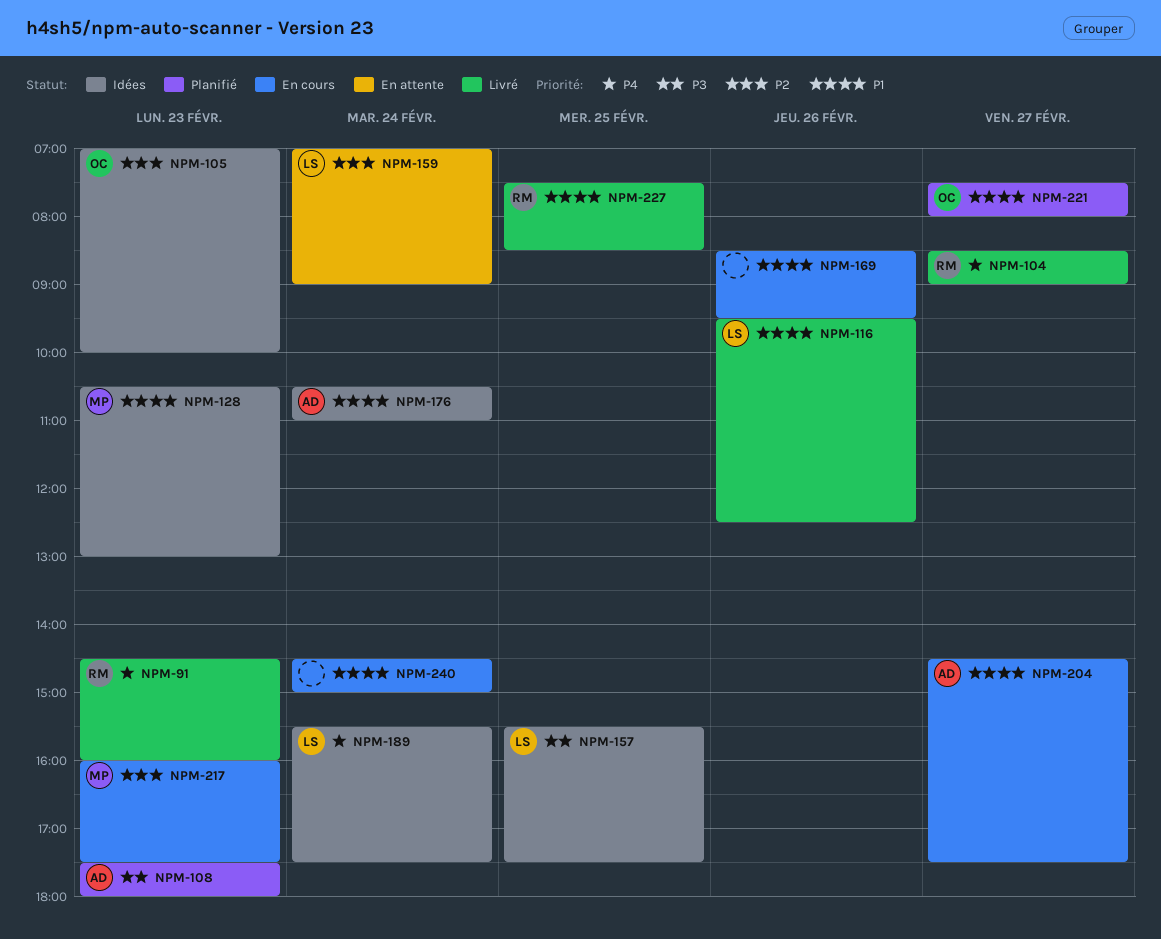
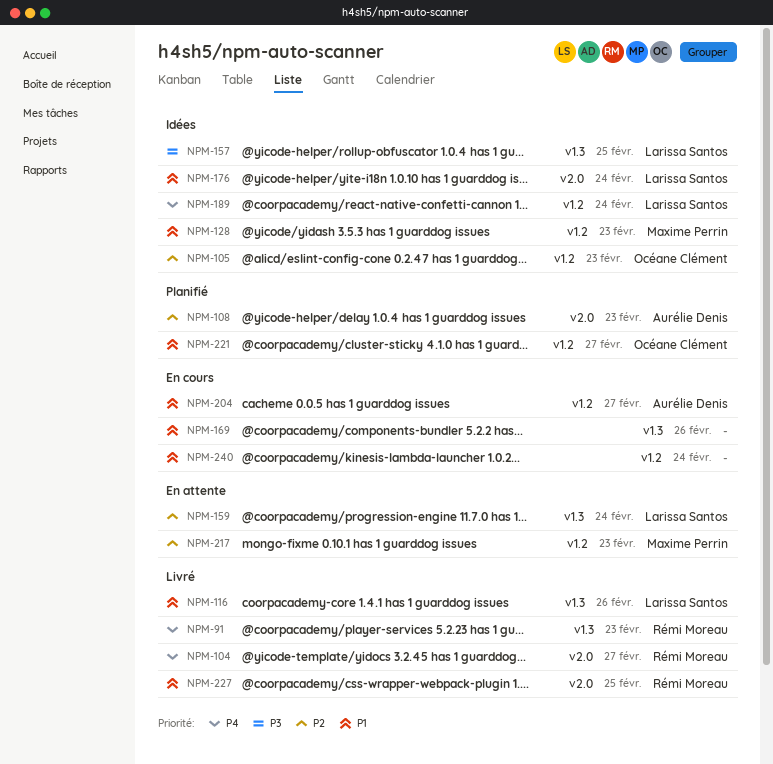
NPM-108, priority: P3 -> P2
NPM-176, owner: Aurélie Denis -> Larissa Santos
NPM-217, status: En cours -> En attente

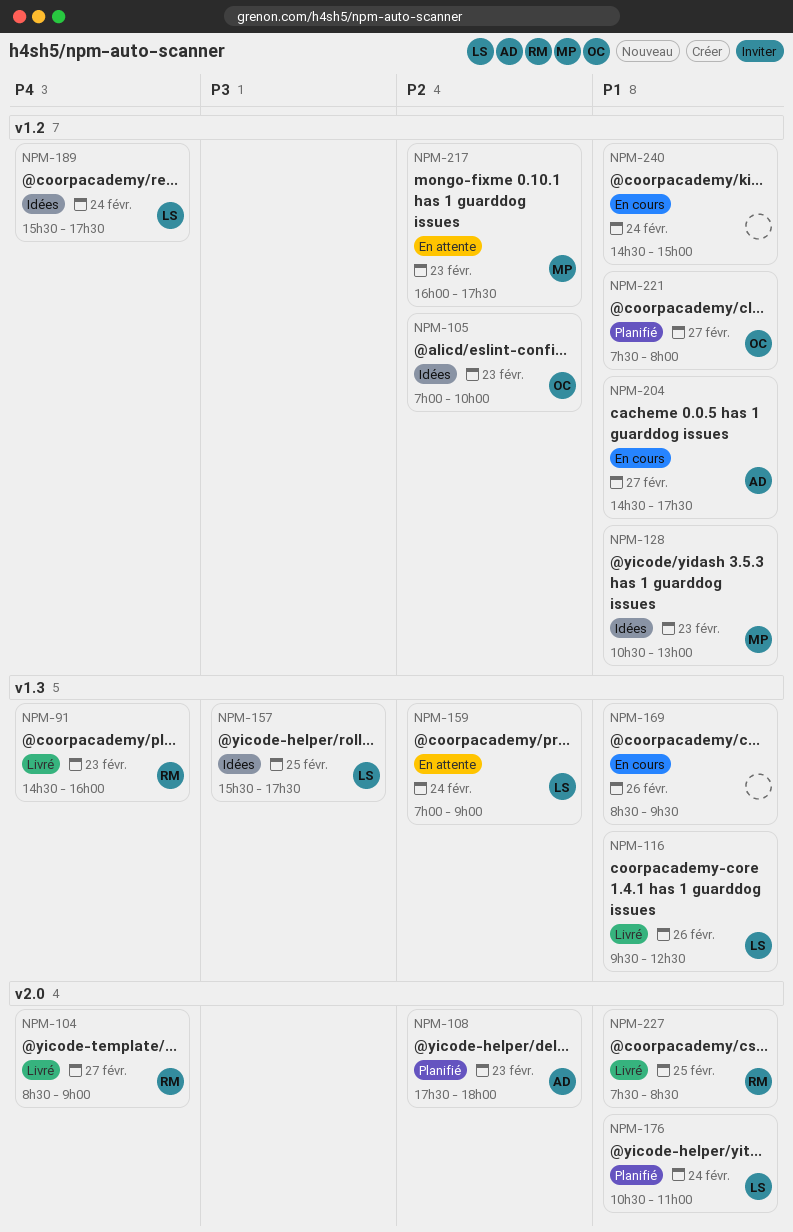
NPM-176, status: Idées -> Planifié

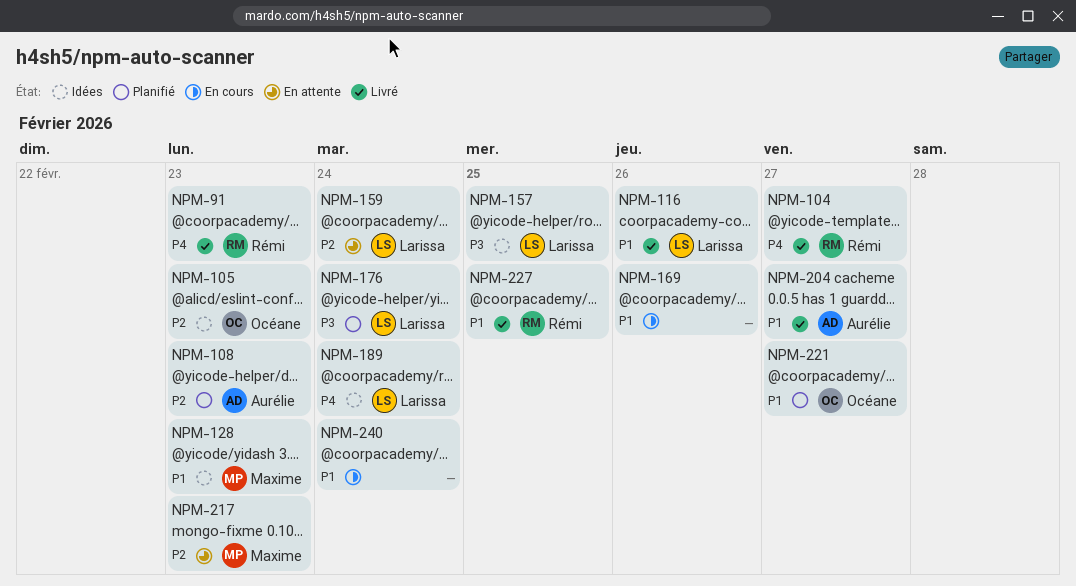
NPM-176, priority: P1 -> P3
NPM-204, status: En cours -> Livré

